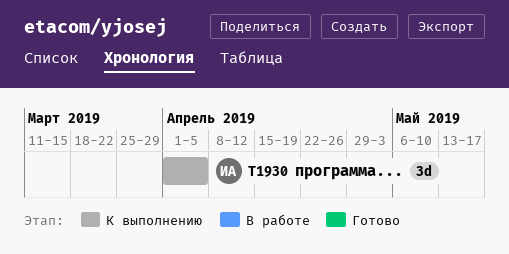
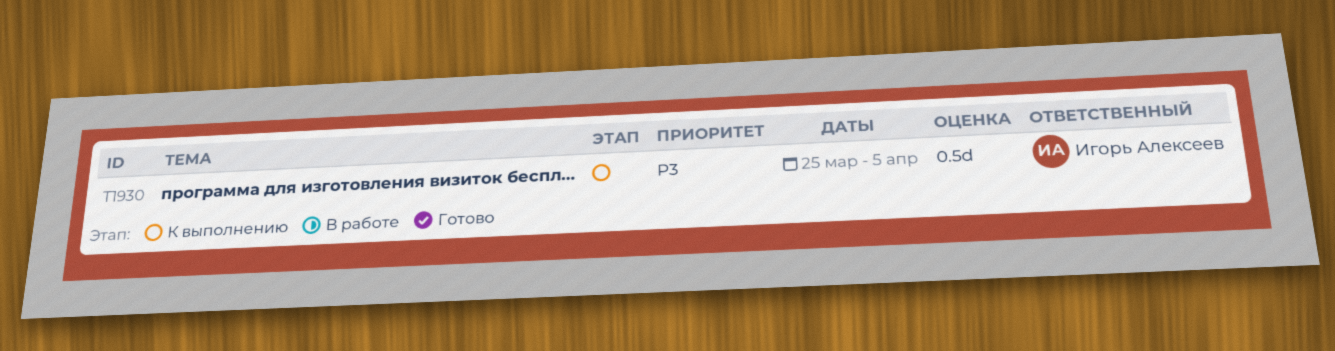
T1930, estimate: 3d -> 0.5d
T1930, start: Apr 1 -> Mar 25

